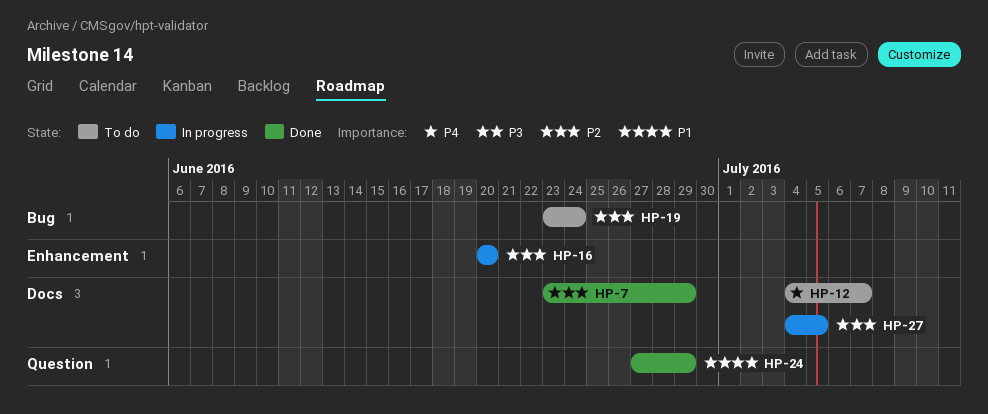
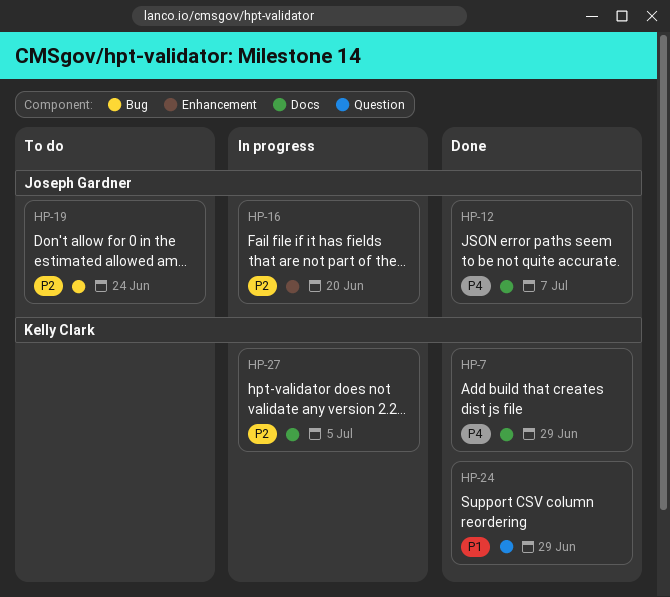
HP-7, priority: P2 -> P4
HP-12, status: To do -> Done

